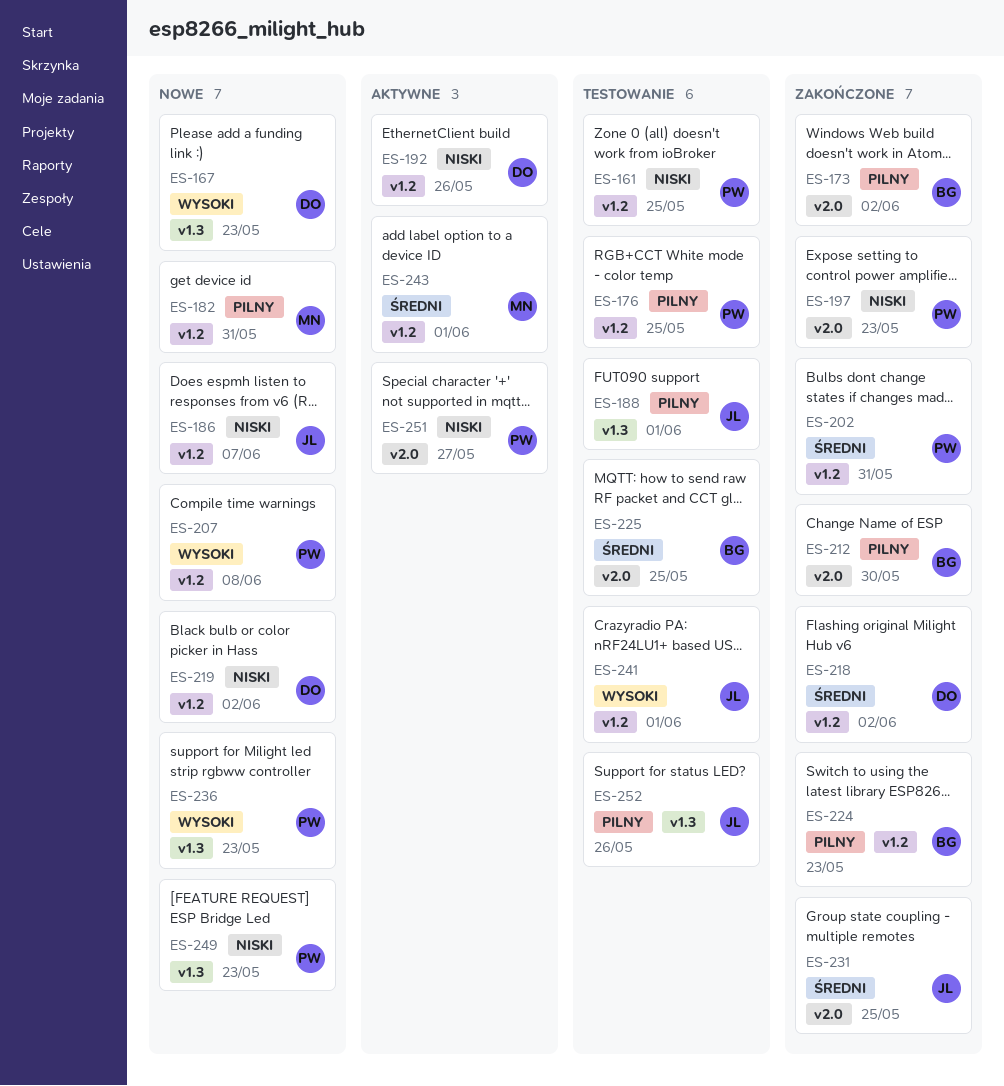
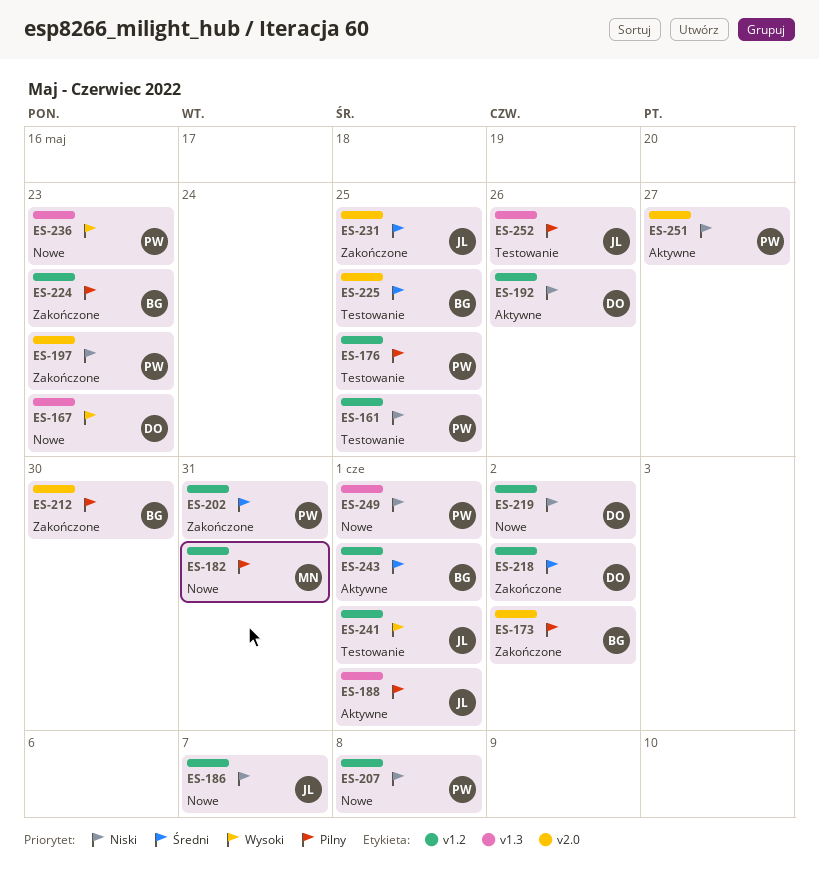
ES-188, status: Testowanie -> Aktywne
ES-207, priority: Wysoki -> Niski
ES-243, owner: MN -> BG
ES-249, due: May 23 -> Jun 1

